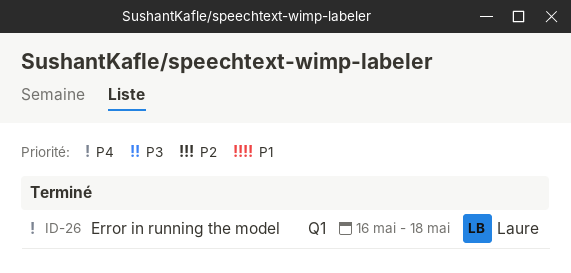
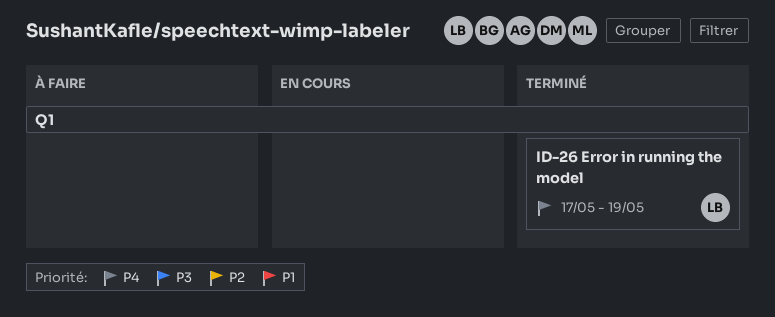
ID-26, start: May 16 -> May 17
ID-26, due: May 18 -> May 19

